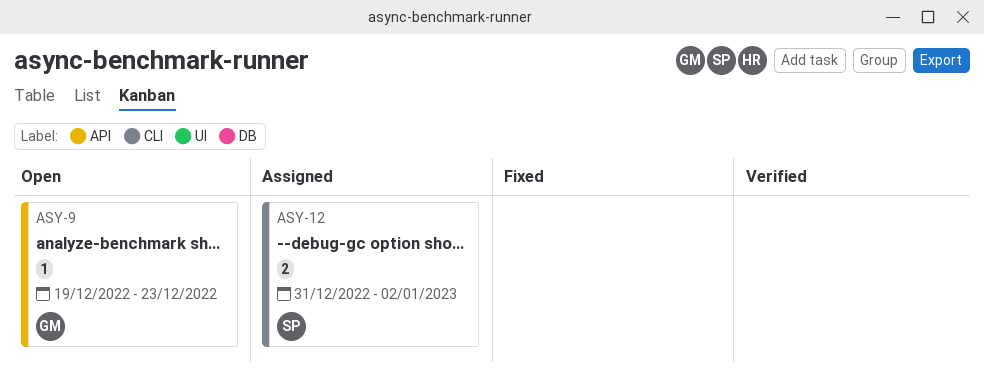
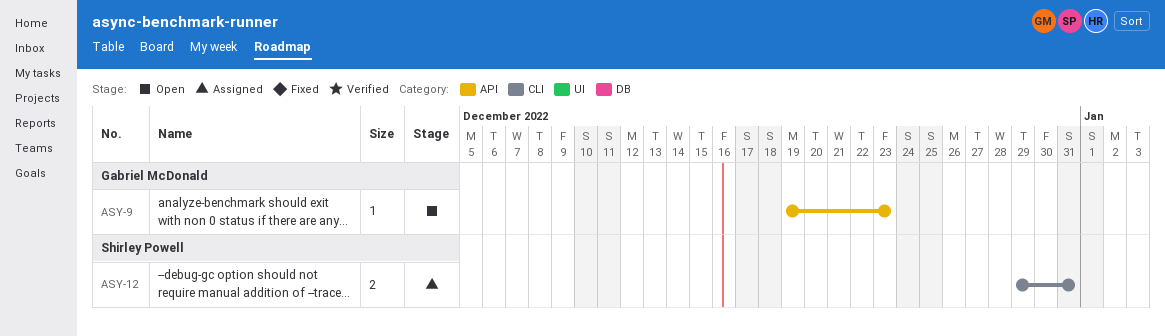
ASY-12, start: Dec 31 -> Dec 29
ASY-12, due: Jan 2 -> Dec 31

